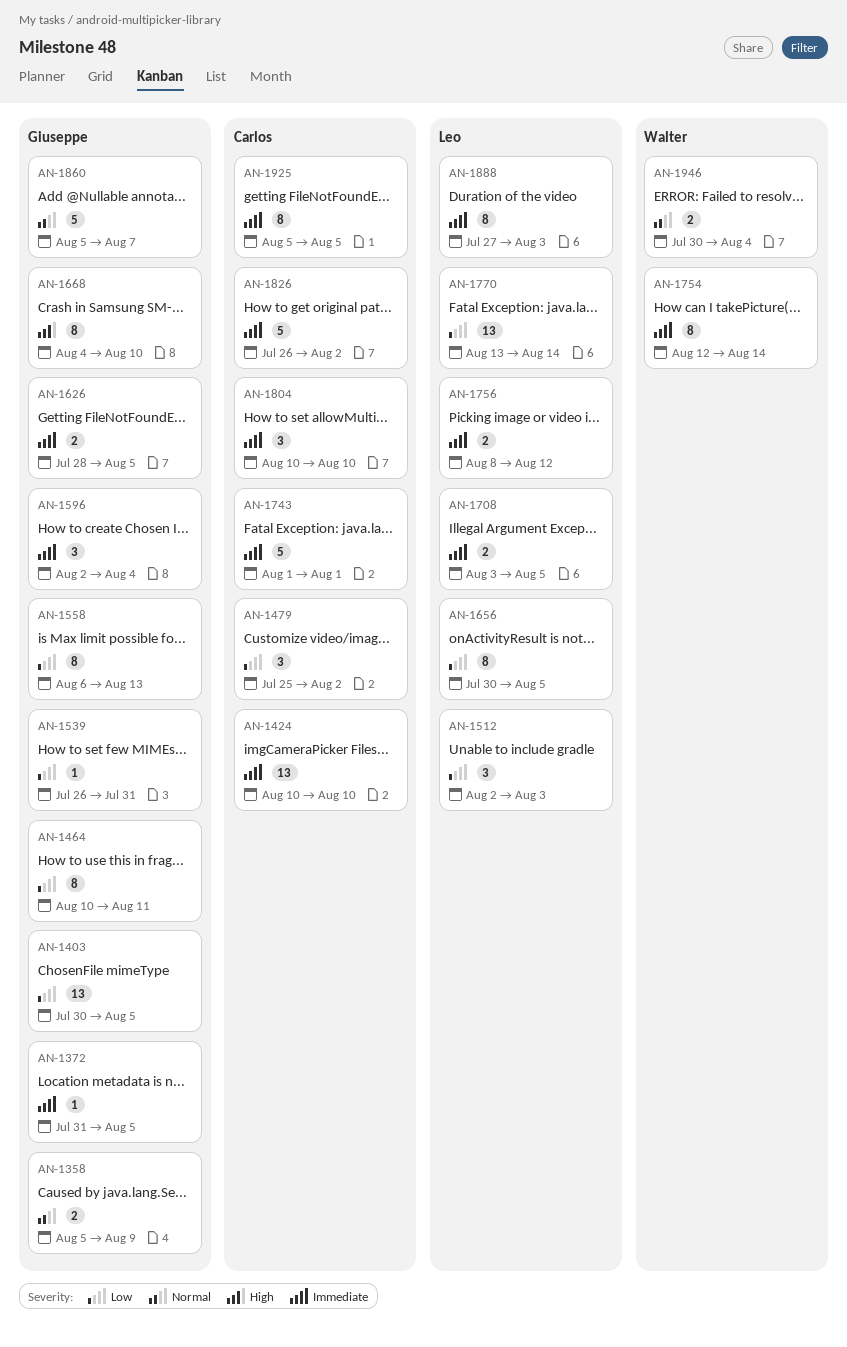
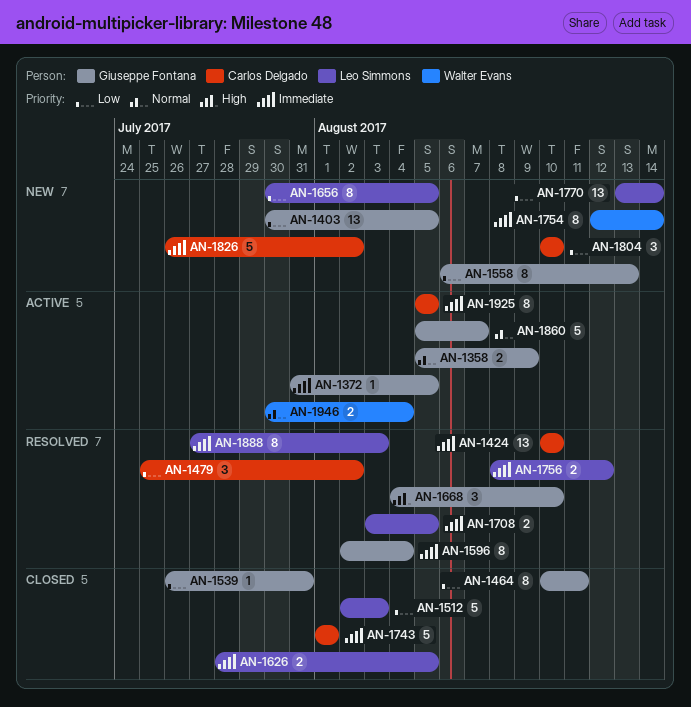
AN-1512, estimate: 3 -> 5
AN-1596, estimate: 3 -> 8
AN-1626, owner: Giuseppe Fontana -> Leo Simmons
AN-1668, estimate: 8 -> 3
AN-1804, priority: Immediate -> Low

